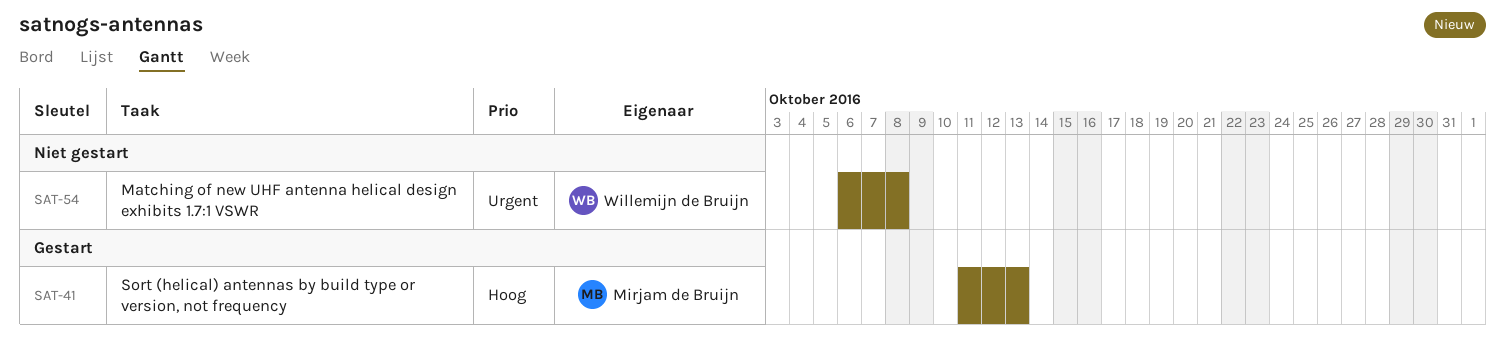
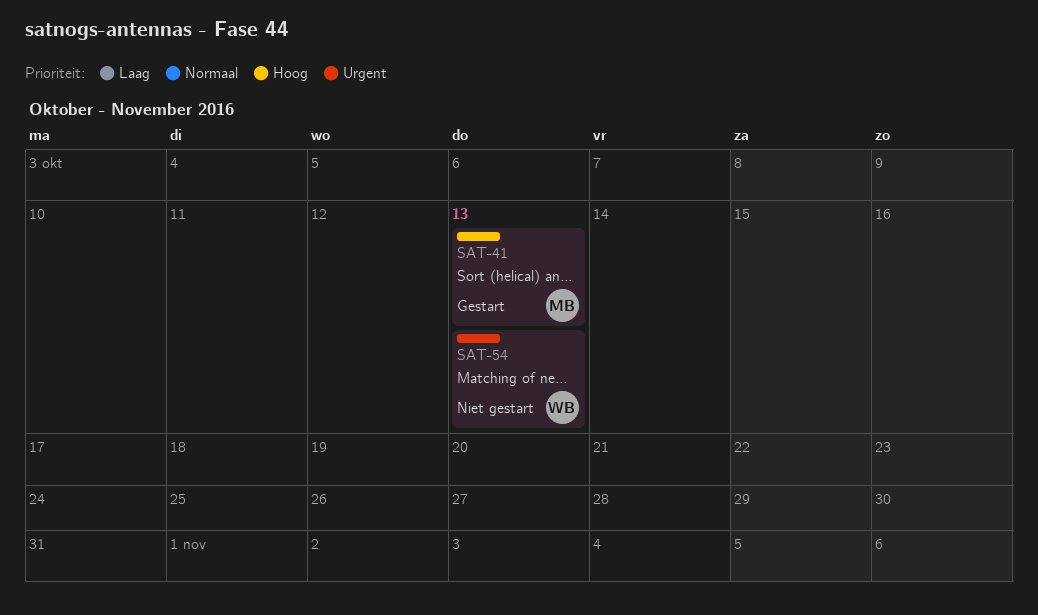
SAT-54, due: Oct 8 -> Oct 13

